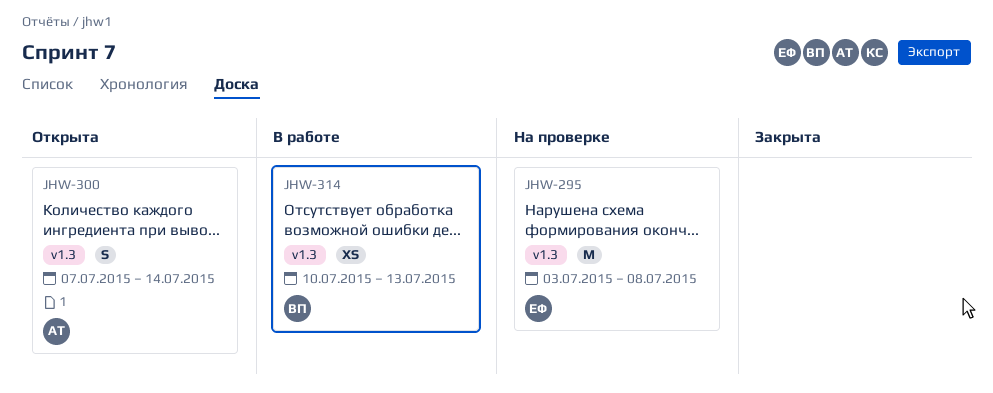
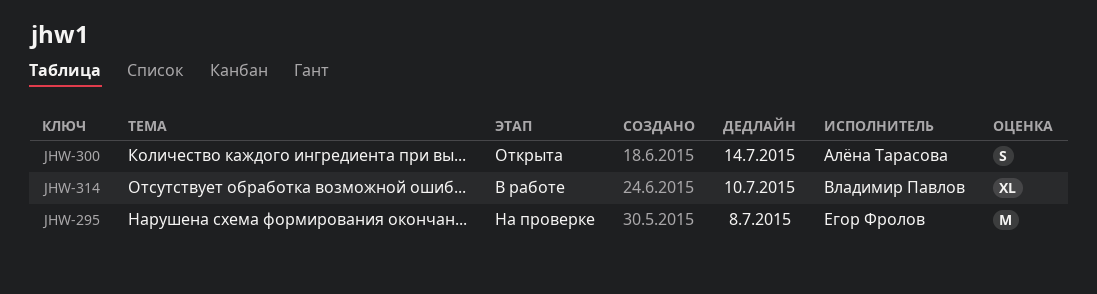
JHW-314, estimate: XS -> XL
JHW-314, due: Jul 13 -> Jul 10

